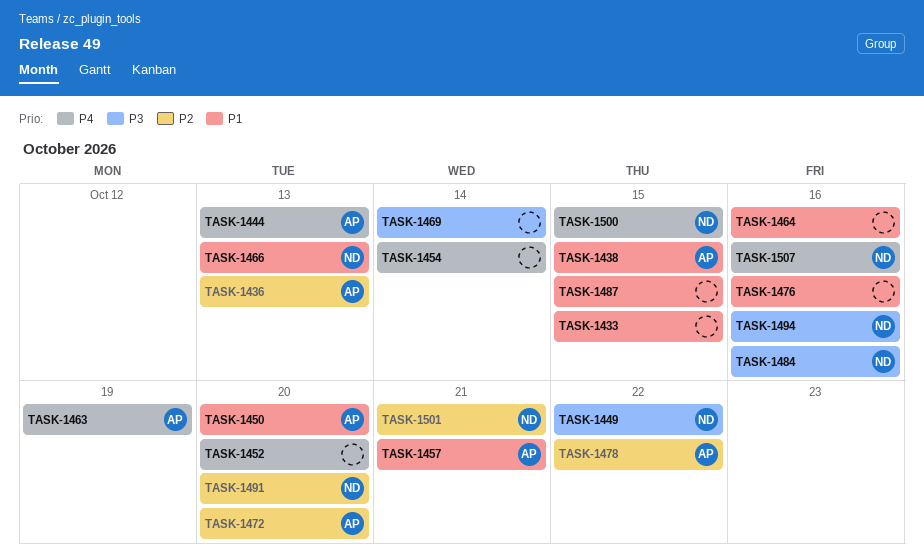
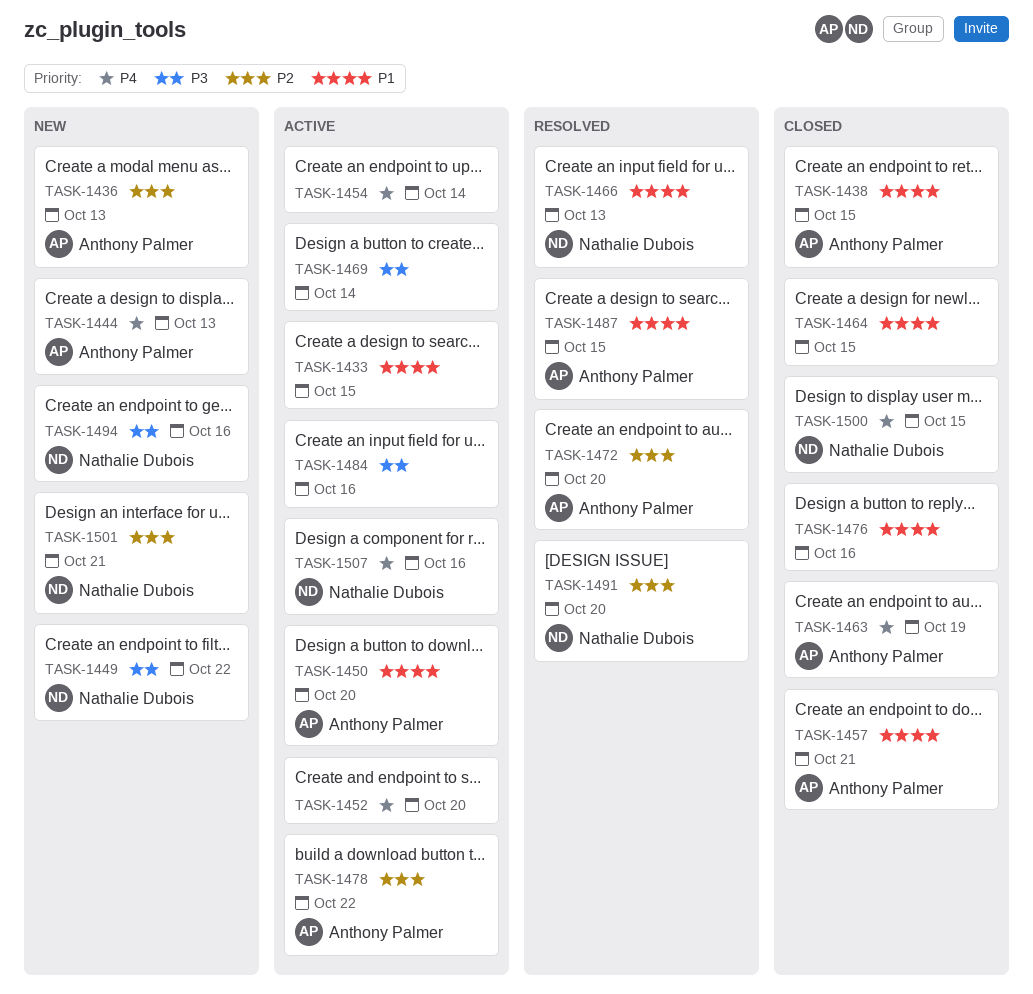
TASK-1464, due: Oct 16 -> Oct 15
TASK-1484, owner: Nathalie Dubois -> none
TASK-1487, owner: none -> Anthony Palmer

